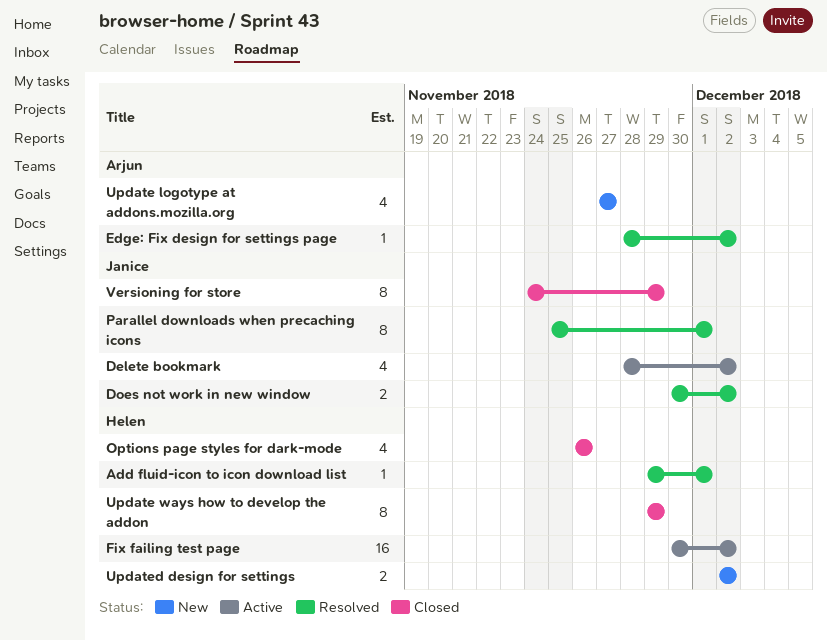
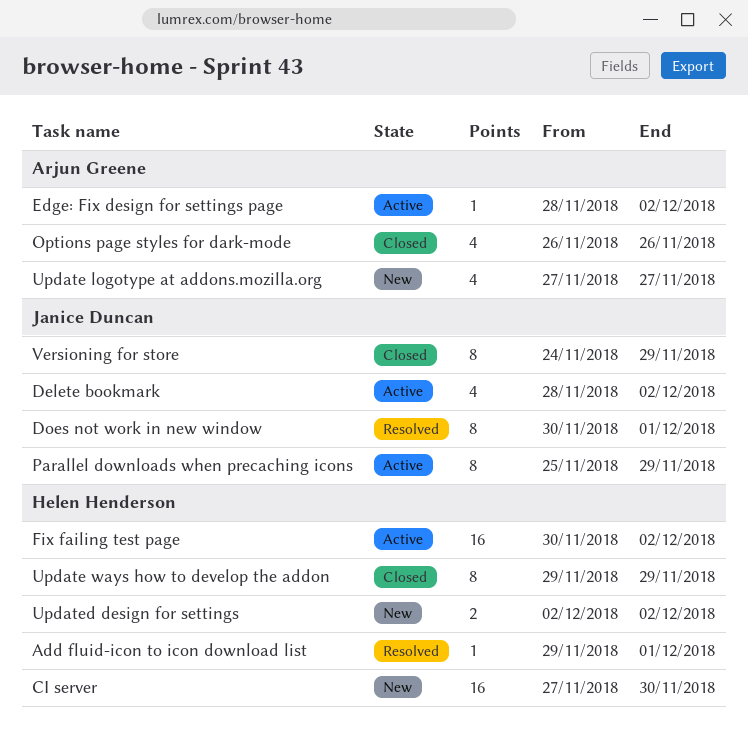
CI server: none -> present
Does not work in new window, estimate: 2 -> 8
Does not work in new window, due: Dec 2 -> Dec 1
Edge: Fix design for settings page, status: Resolved -> Active
Options page styles for dark-mode, owner: Helen Henderson -> Arjun Greene
Parallel downloads when precaching icons, status: Resolved -> Active
Parallel downloads when precaching icons, due: Dec 1 -> Nov 29

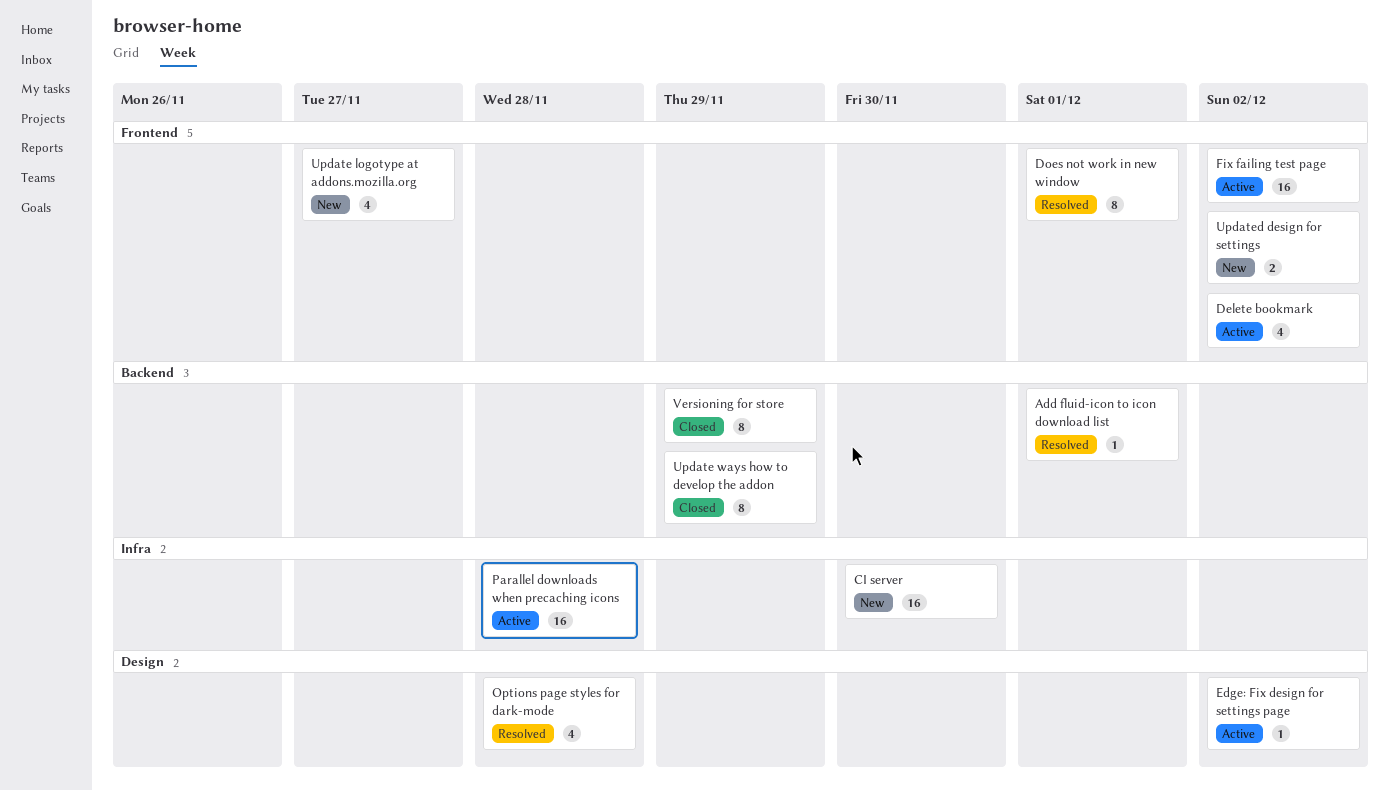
Options page styles for dark-mode, status: Closed -> Resolved
Options page styles for dark-mode, due: Nov 26 -> Nov 28
Parallel downloads when precaching icons, estimate: 8 -> 16
Parallel downloads when precaching icons, due: Nov 29 -> Nov 28

